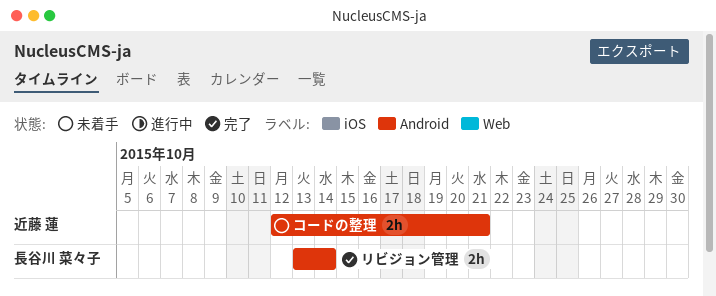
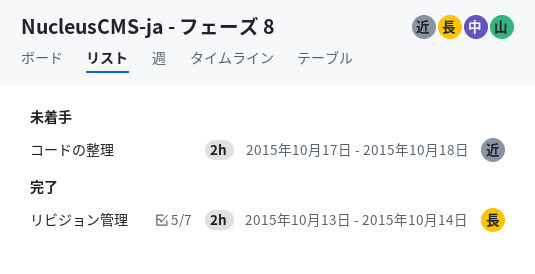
コードの整理, start: Oct 12 -> Oct 17
コードの整理, due: Oct 21 -> Oct 18

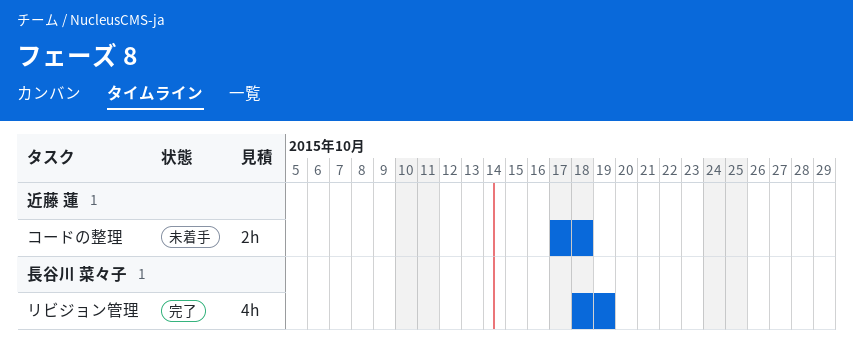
リビジョン管理, estimate: 2h -> 4h
リビジョン管理, start: Oct 13 -> Oct 18
リビジョン管理, due: Oct 14 -> Oct 19

